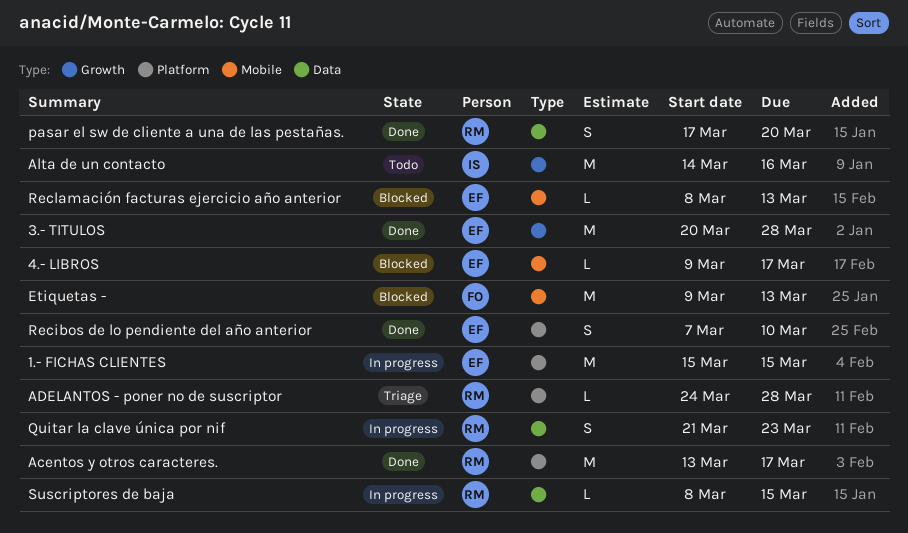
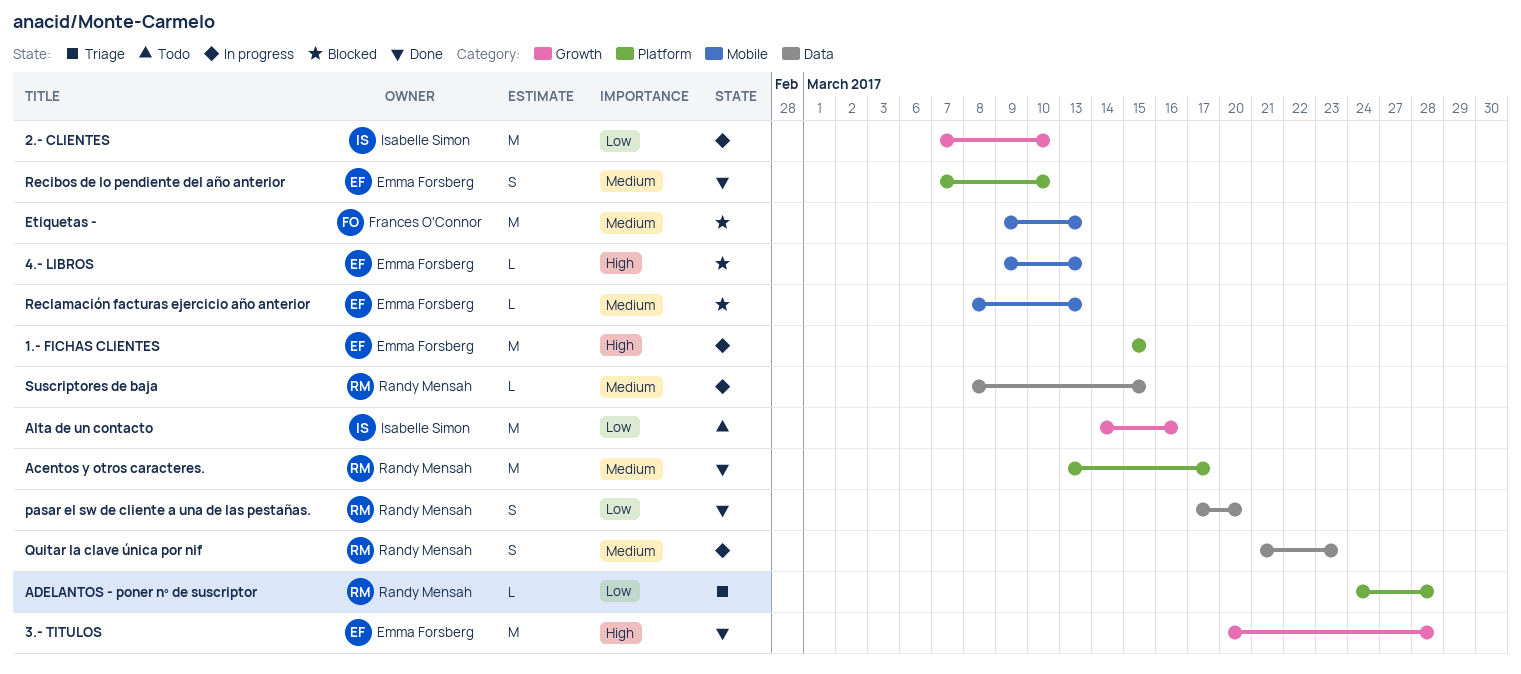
2.- CLIENTES: none -> present
4.- LIBROS, due: Mar 17 -> Mar 13

